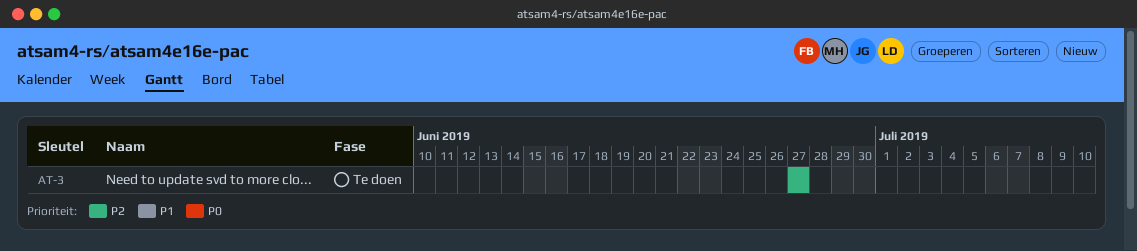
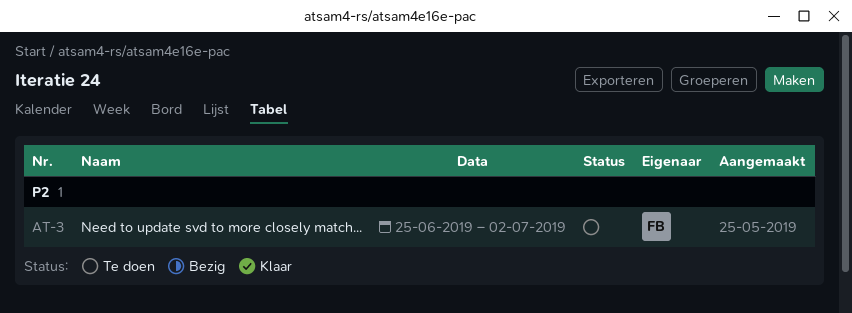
AT-3, start: Jun 27 -> Jun 25
AT-3, due: Jun 27 -> Jul 2

